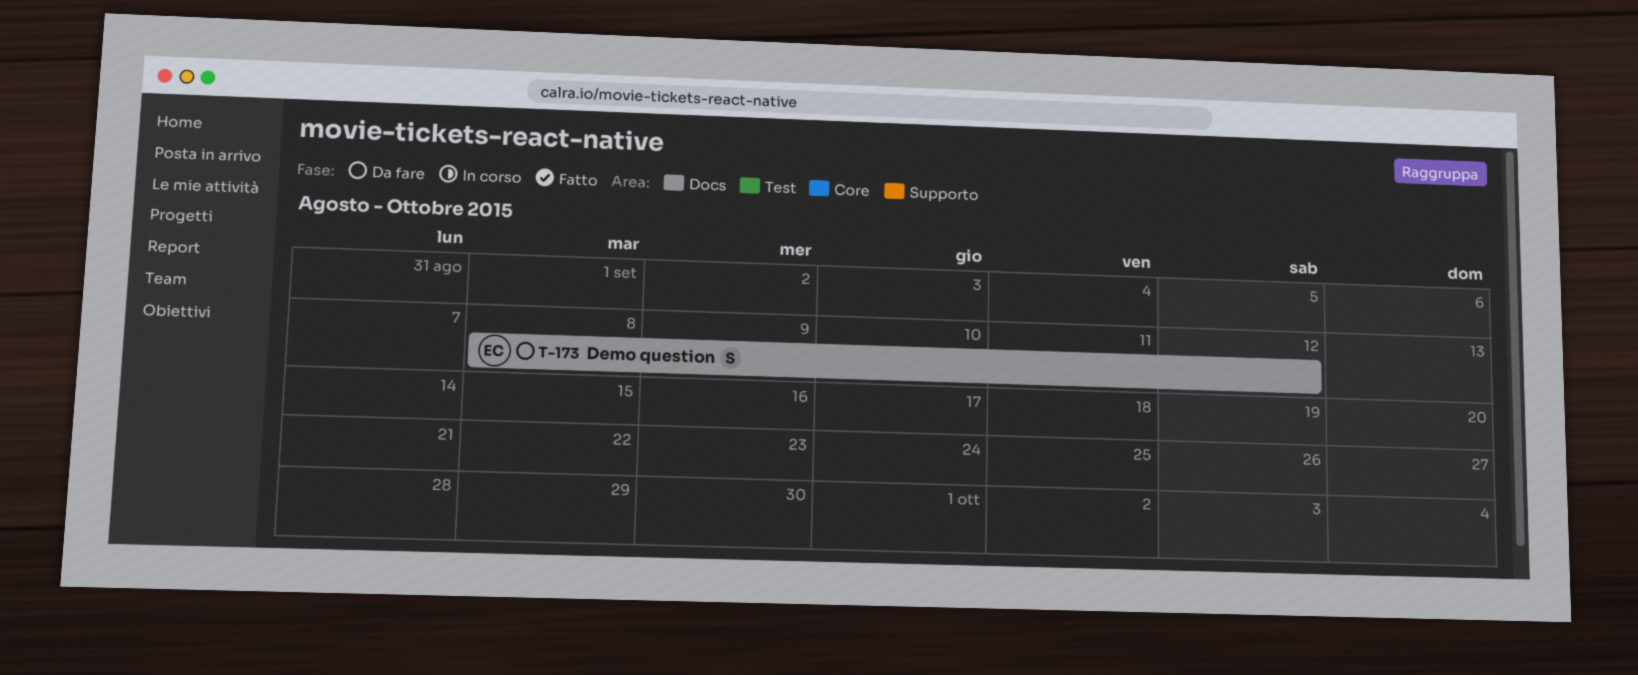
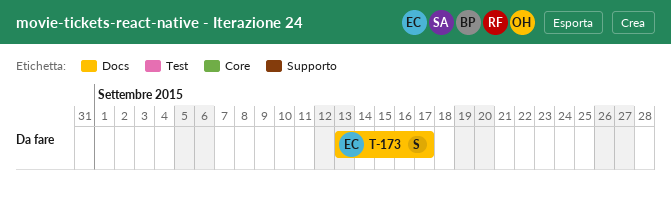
T-173, start: Sep 8 -> Sep 13
T-173, due: Sep 12 -> Sep 17

